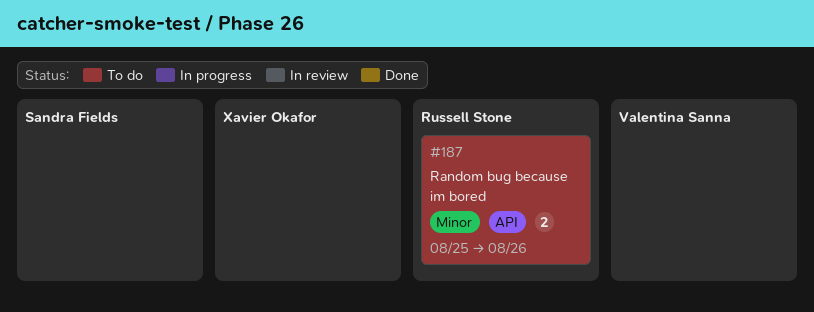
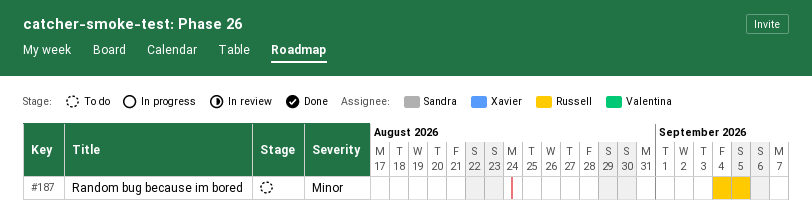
#187, start: Aug 25 -> Sep 4
#187, due: Aug 26 -> Sep 5

